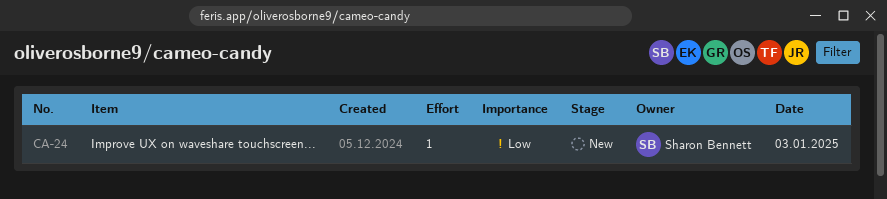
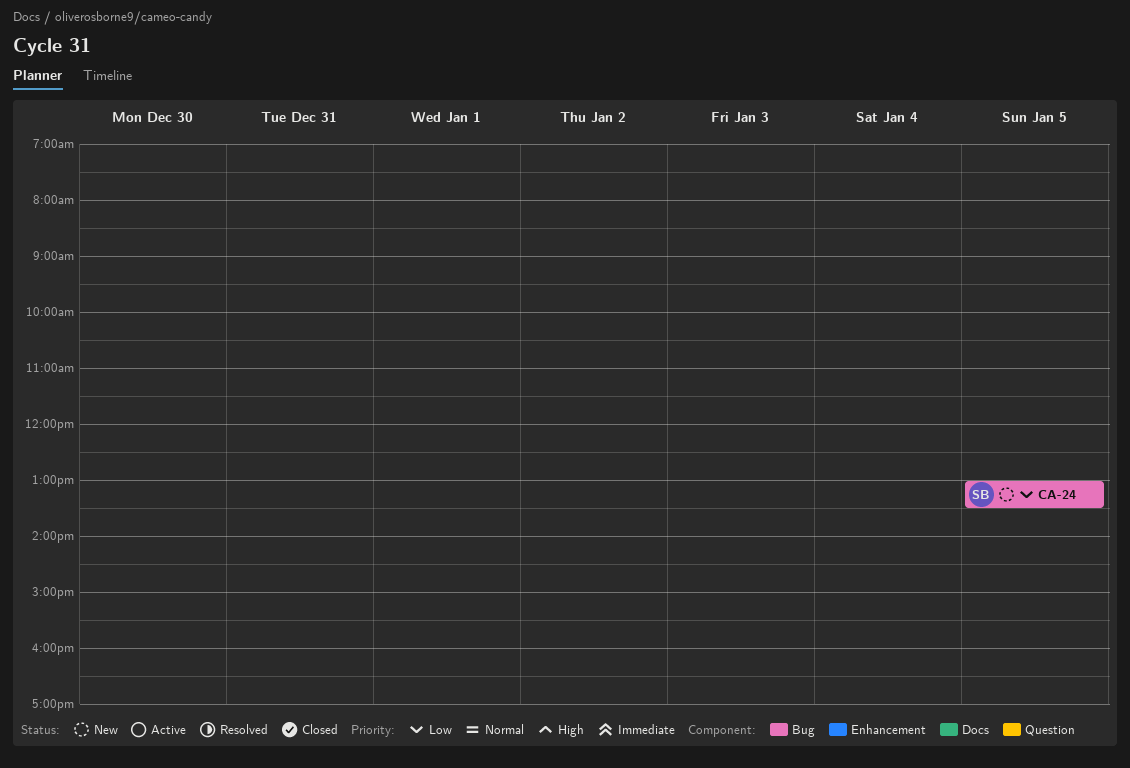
CA-24, day: Jan 3 -> Jan 5

